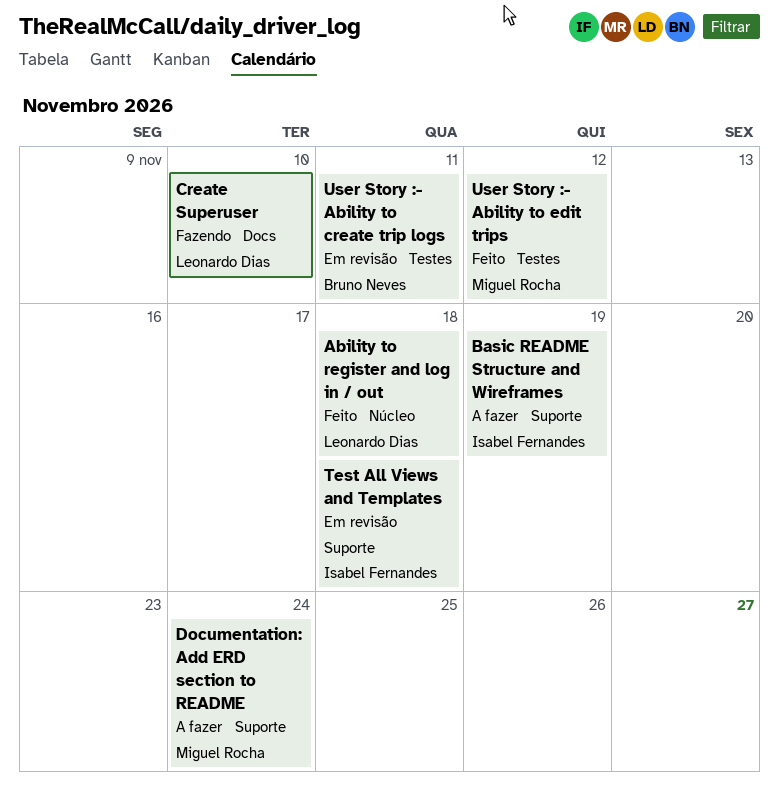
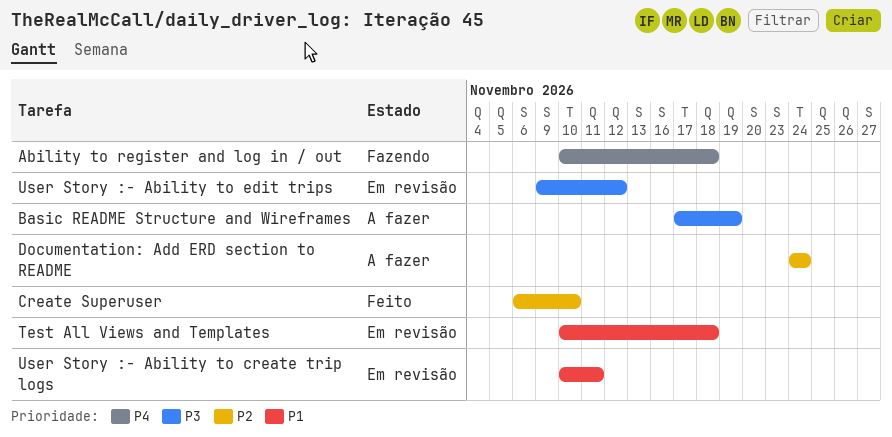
Ability to register and log in / out, status: Feito -> Fazendo
Create Superuser, status: Fazendo -> Feito
User Story :- Ability to edit trips, status: Feito -> Em revisão

